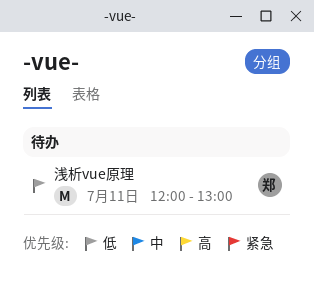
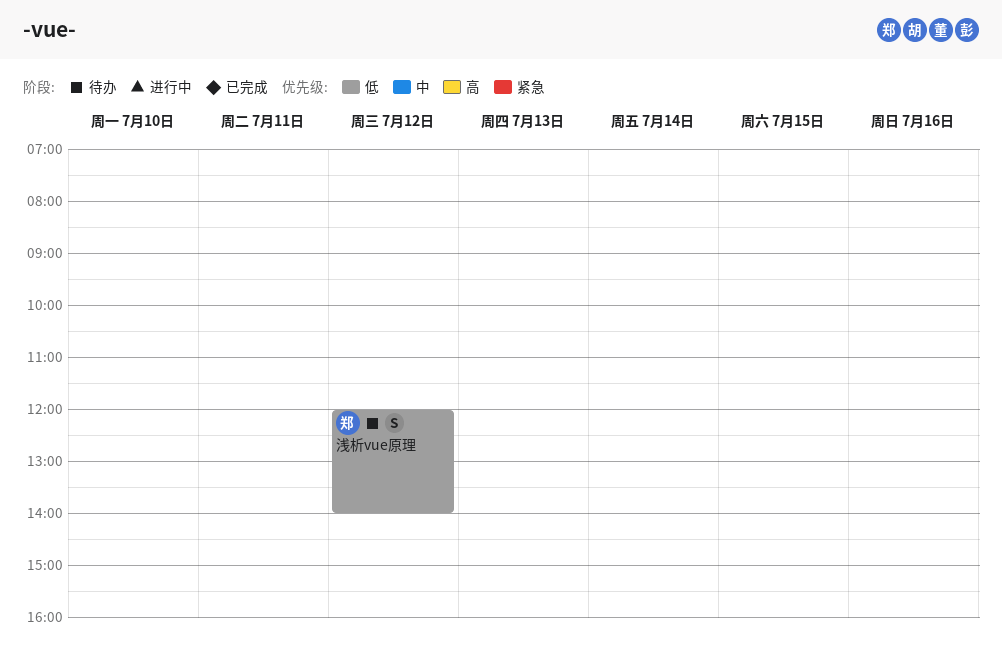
浅析vue原理, estimate: M -> S
浅析vue原理, day: Jul 11 -> Jul 12
浅析vue原理, ends: 13:00 -> 14:00

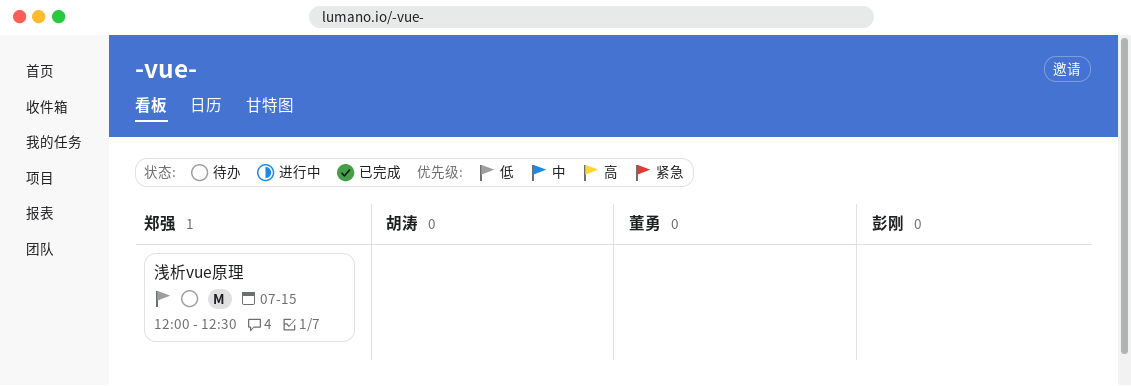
浅析vue原理, estimate: S -> M
浅析vue原理, day: Jul 12 -> Jul 15
浅析vue原理, ends: 14:00 -> 12:30

